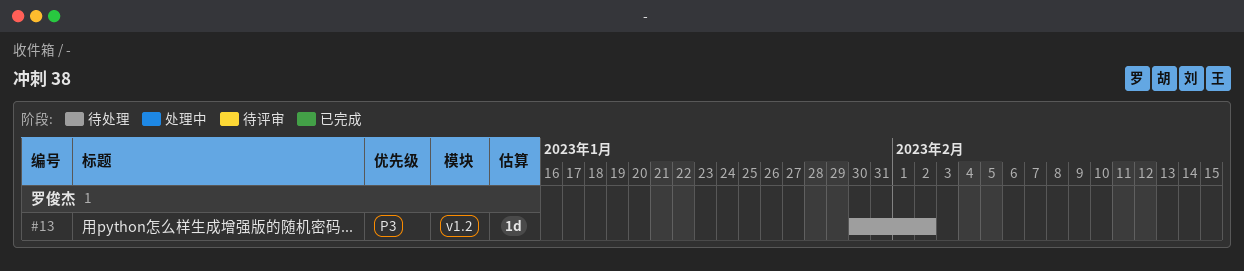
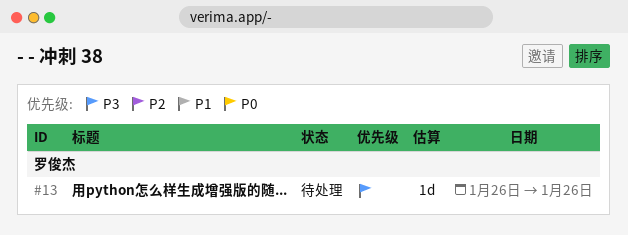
#13, start: Jan 30 -> Jan 26
#13, due: Feb 2 -> Jan 26

